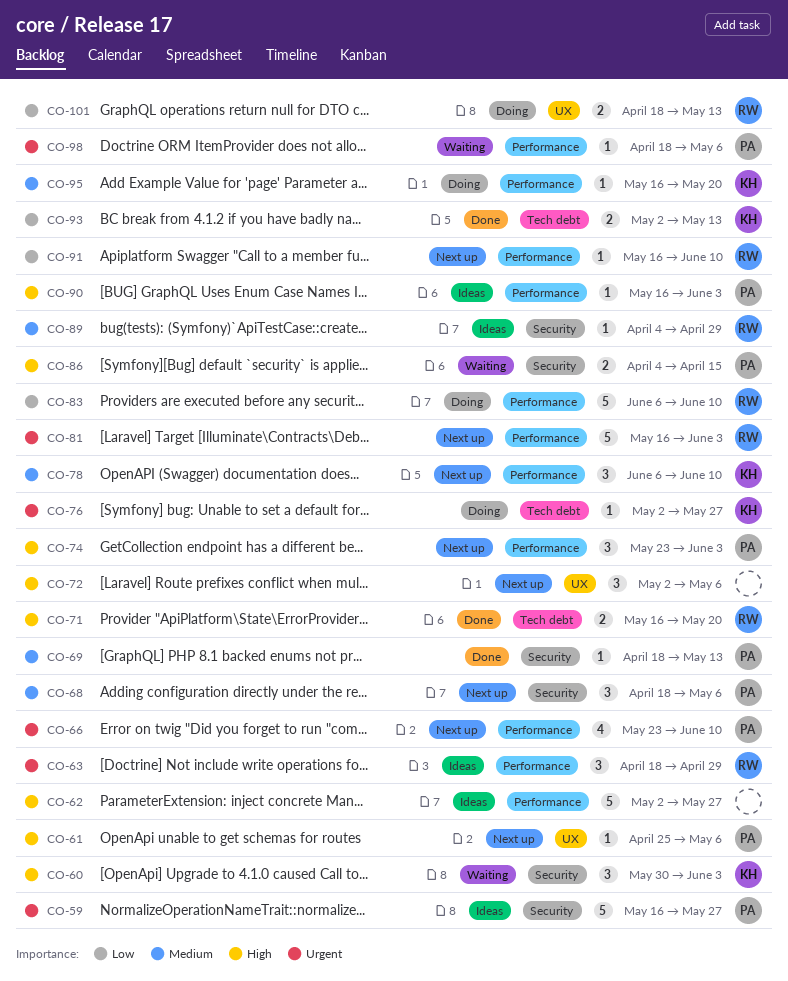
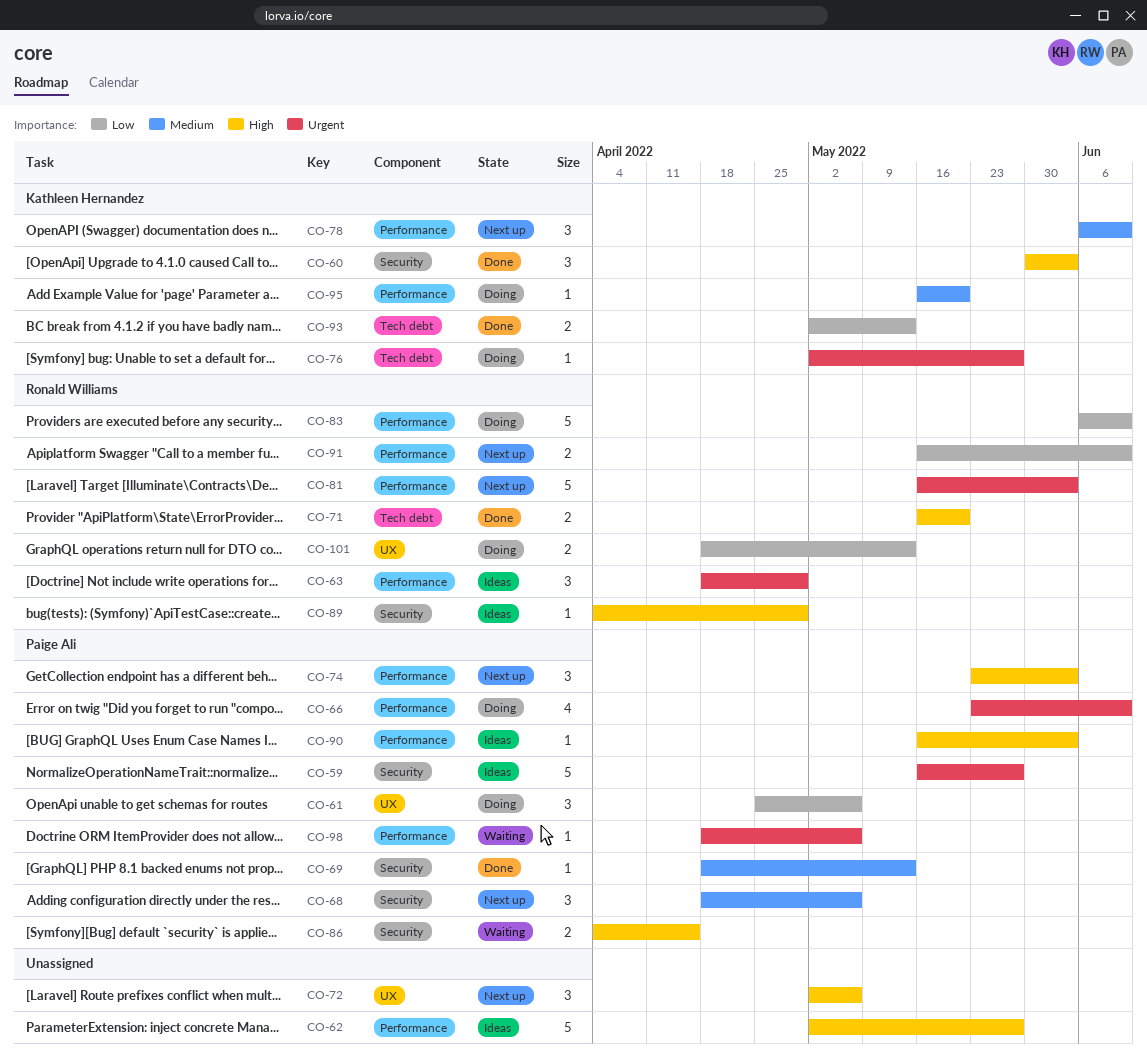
CO-60, status: Waiting -> Done
CO-61, status: Next up -> Doing
CO-61, priority: High -> Low
CO-61, estimate: 1 -> 3
CO-66, status: Next up -> Doing
CO-89, priority: Medium -> High
CO-91, estimate: 1 -> 2

